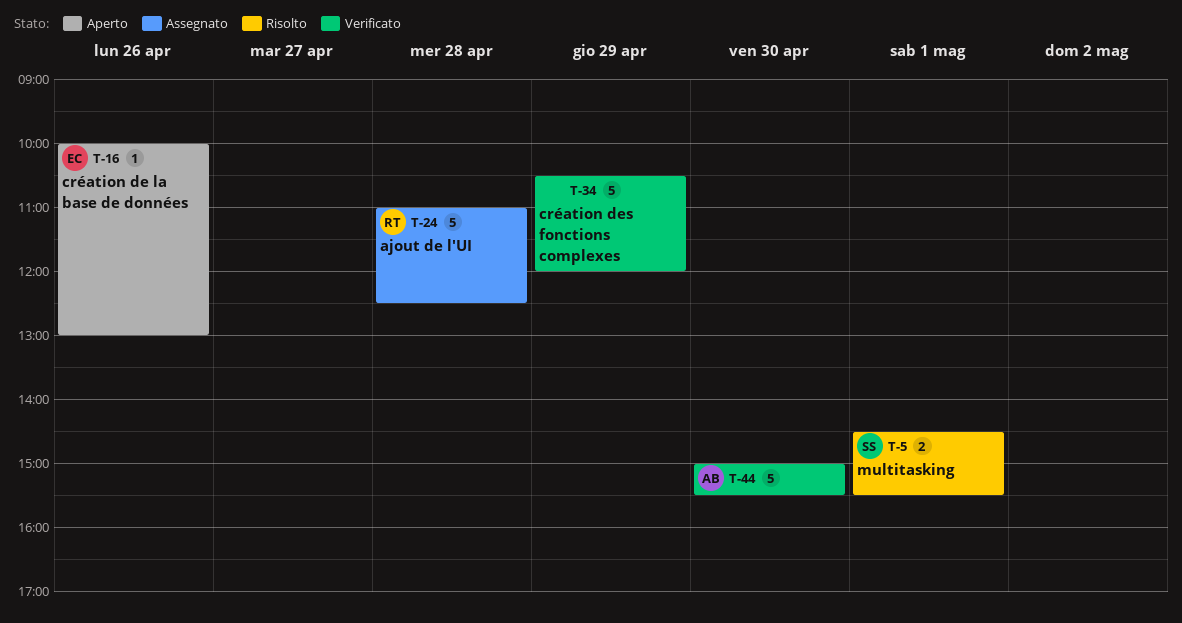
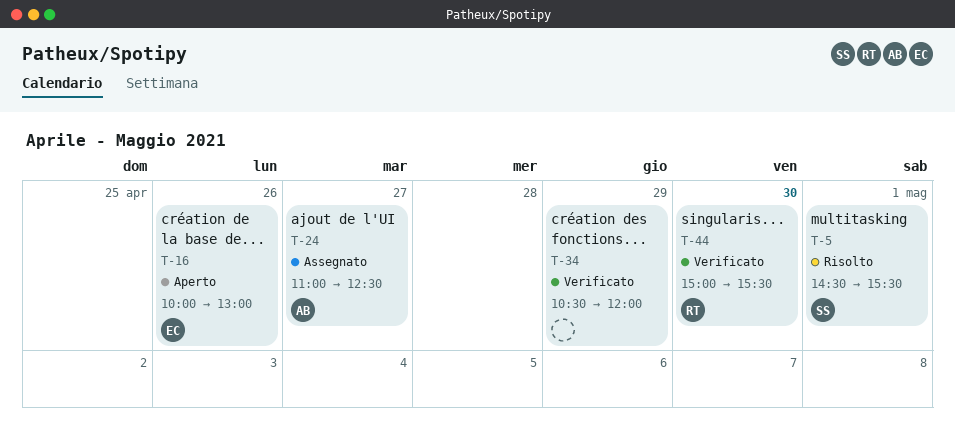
T-24, owner: RT -> AB
T-24, day: Apr 28 -> Apr 27
T-44, owner: AB -> RT

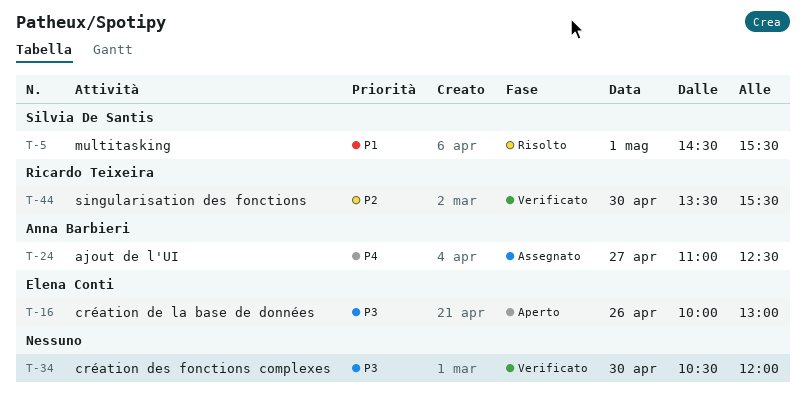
T-34, day: Apr 29 -> Apr 30
T-44, begins: 15:00 -> 13:30

